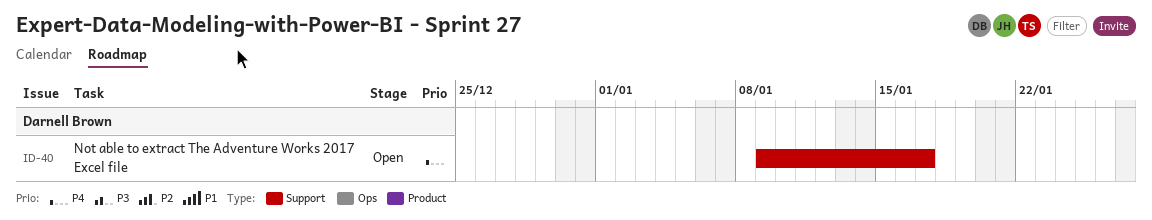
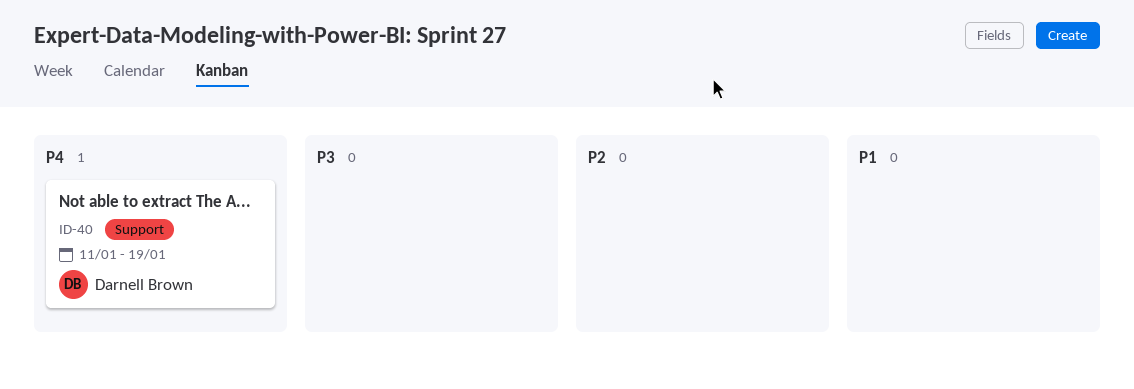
ID-40, start: Jan 9 -> Jan 11
ID-40, due: Jan 17 -> Jan 19

